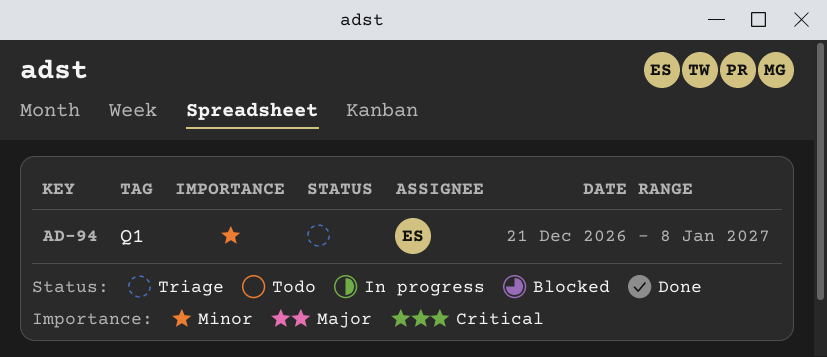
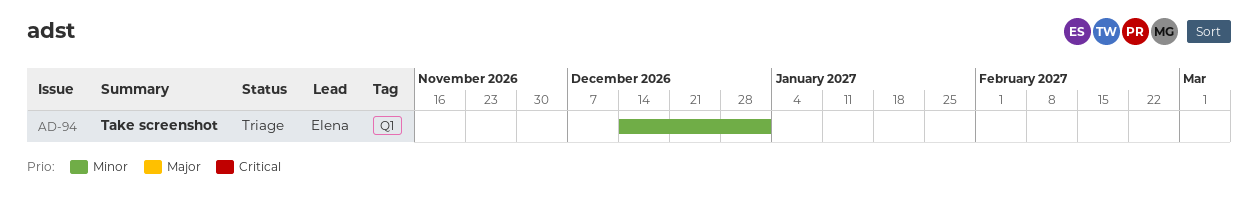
AD-94, start: Dec 21 -> Dec 14
AD-94, due: Jan 8 -> Jan 1

